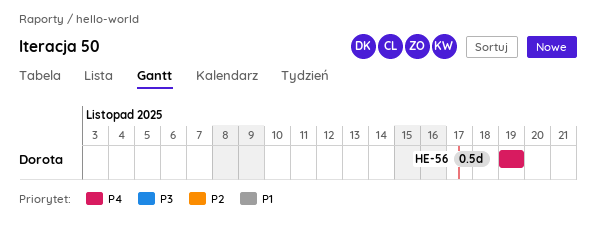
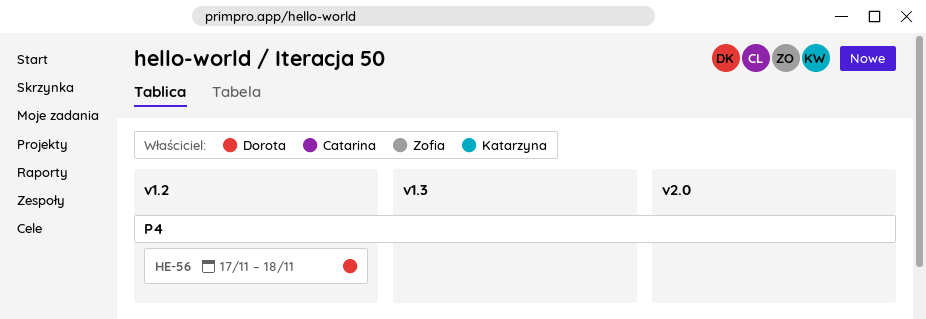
HE-56, start: Nov 19 -> Nov 17
HE-56, due: Nov 19 -> Nov 18

